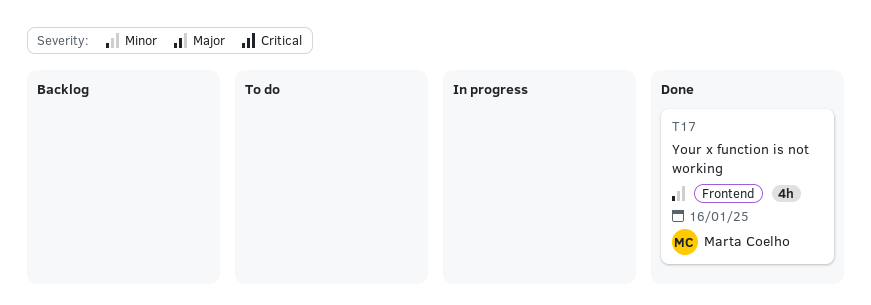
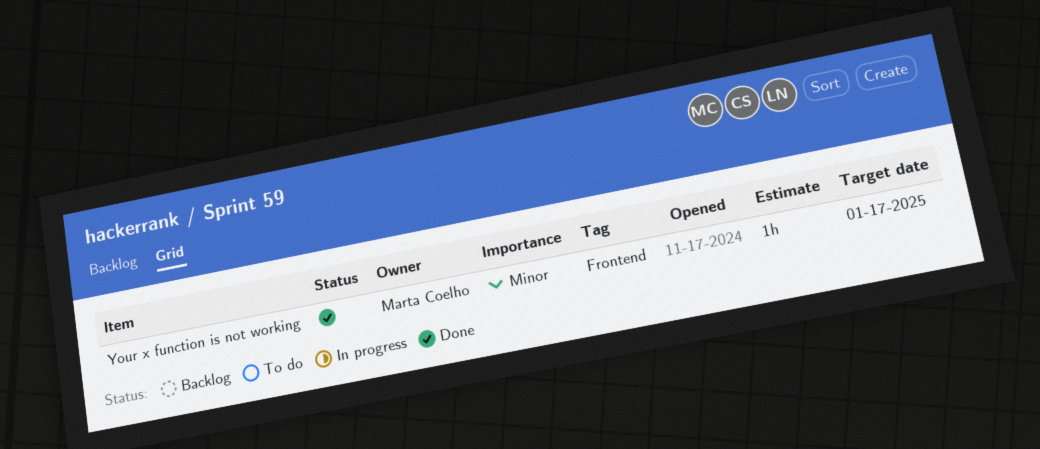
Your x function is not working, estimate: 4h -> 1h
Your x function is not working, due: Jan 16 -> Jan 17

